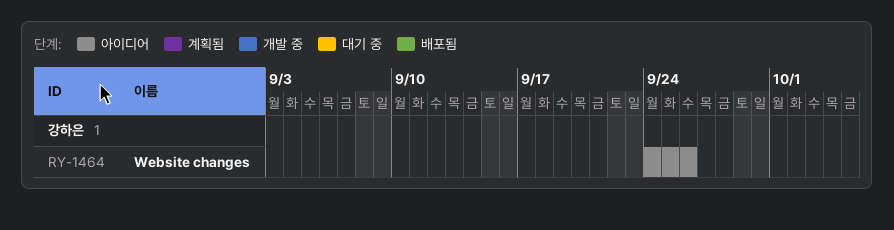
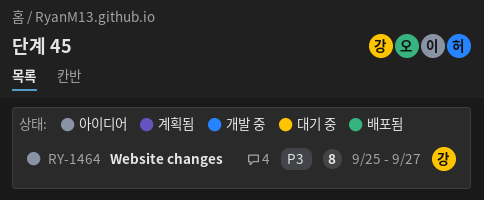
RY-1464, start: Sep 24 -> Sep 25
RY-1464, due: Sep 26 -> Sep 27

